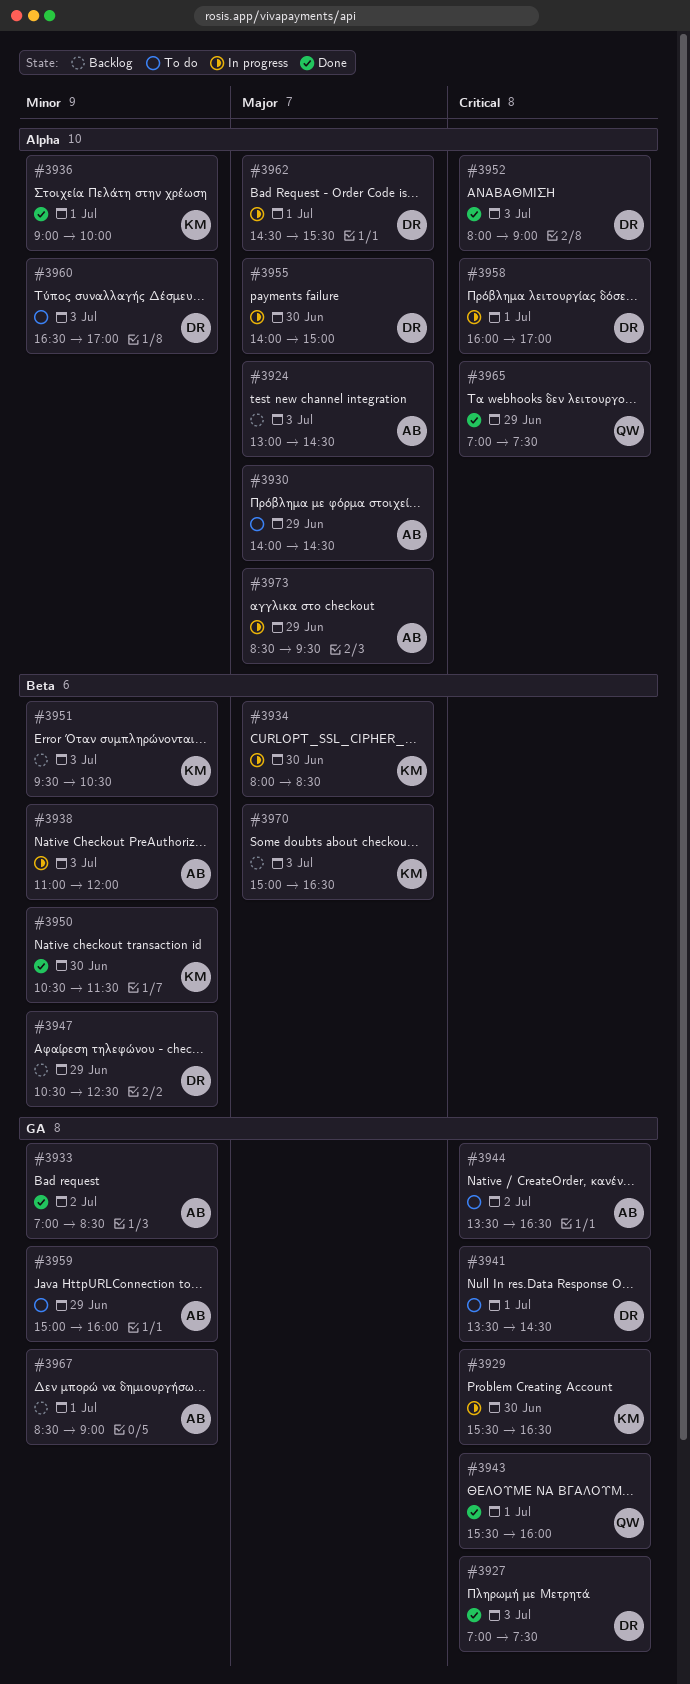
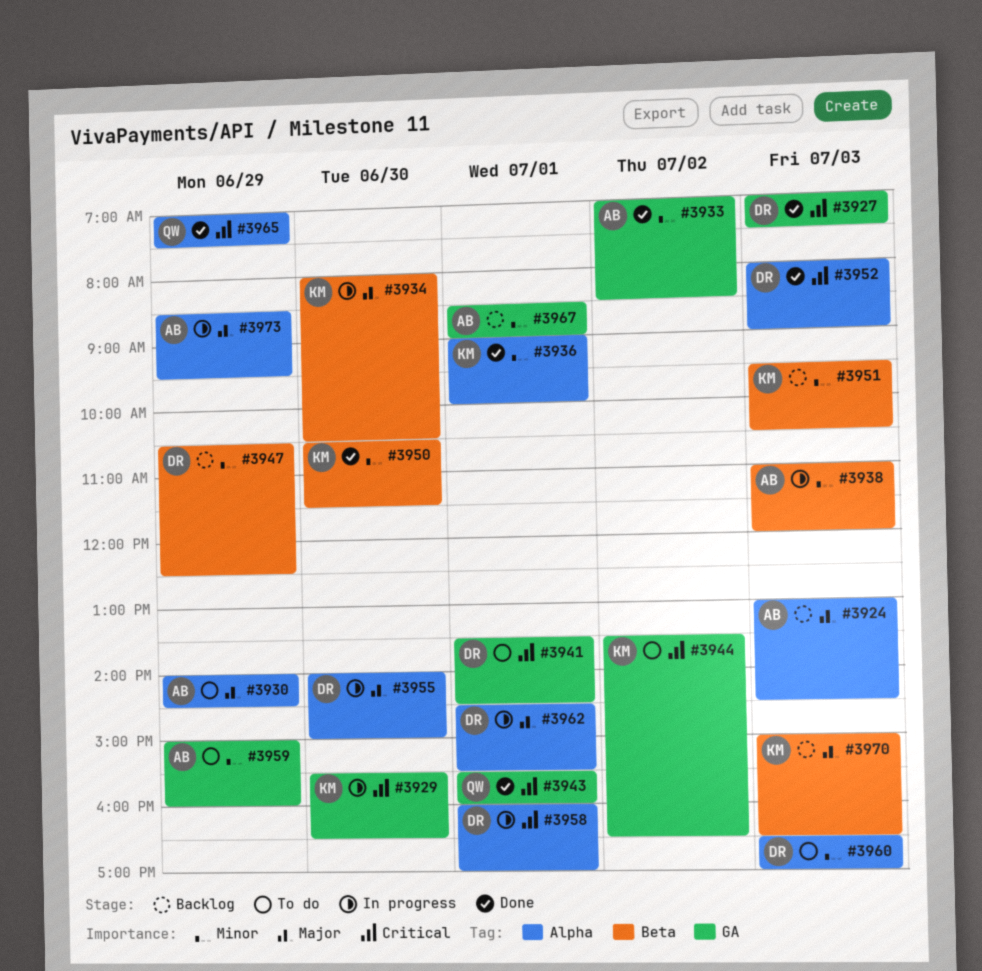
#3934, ends: 08:30 -> 10:30
#3944, owner: AB -> KM

